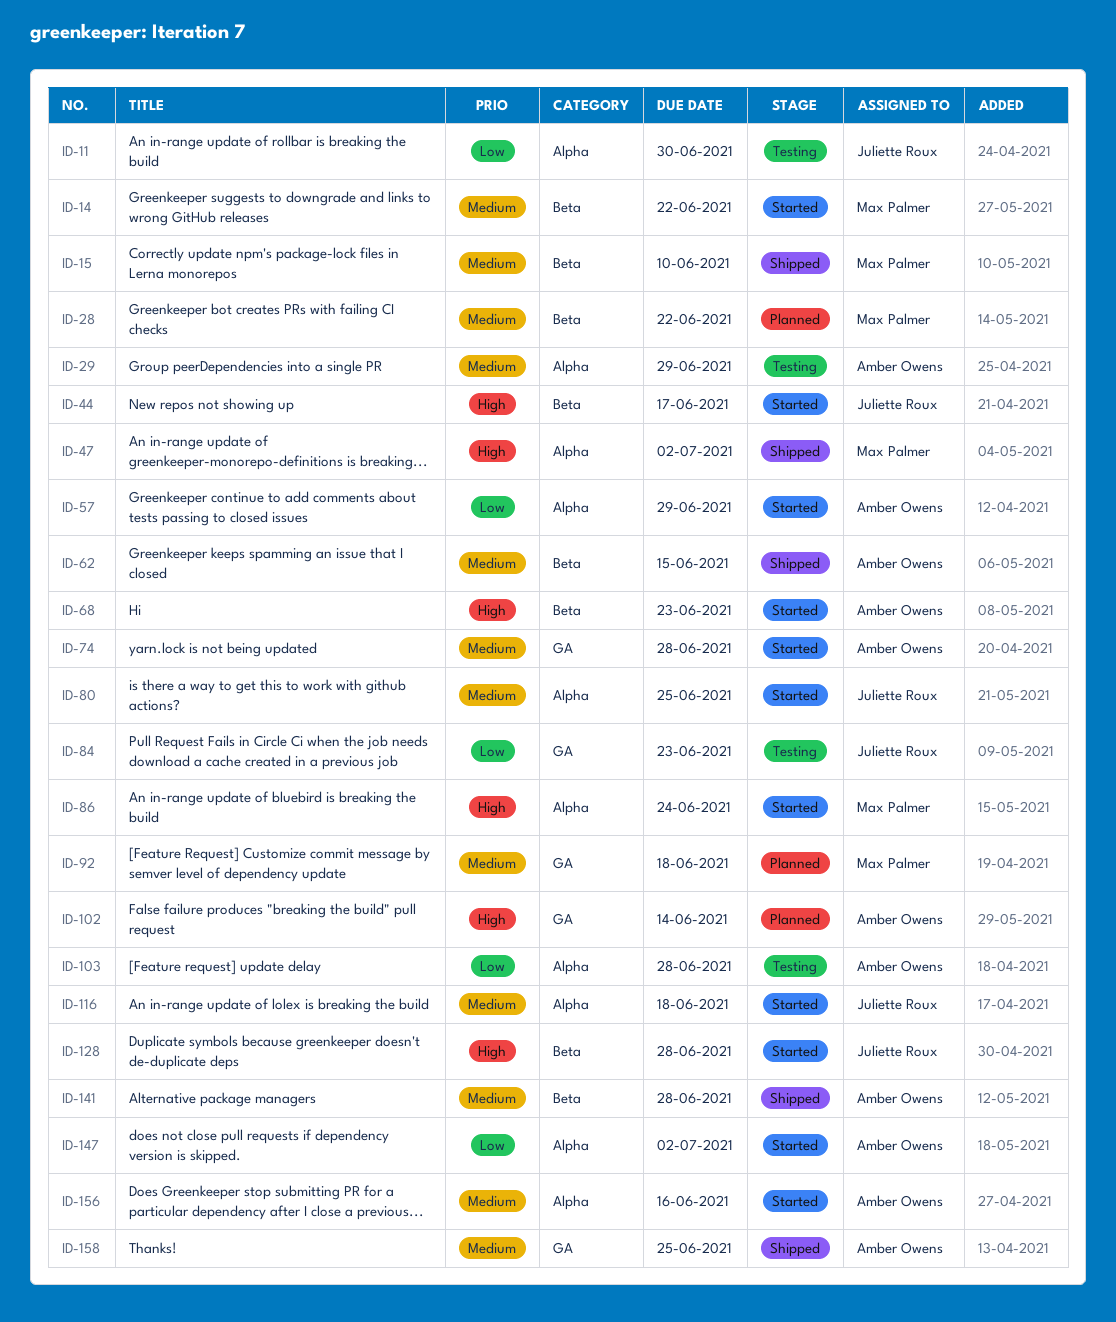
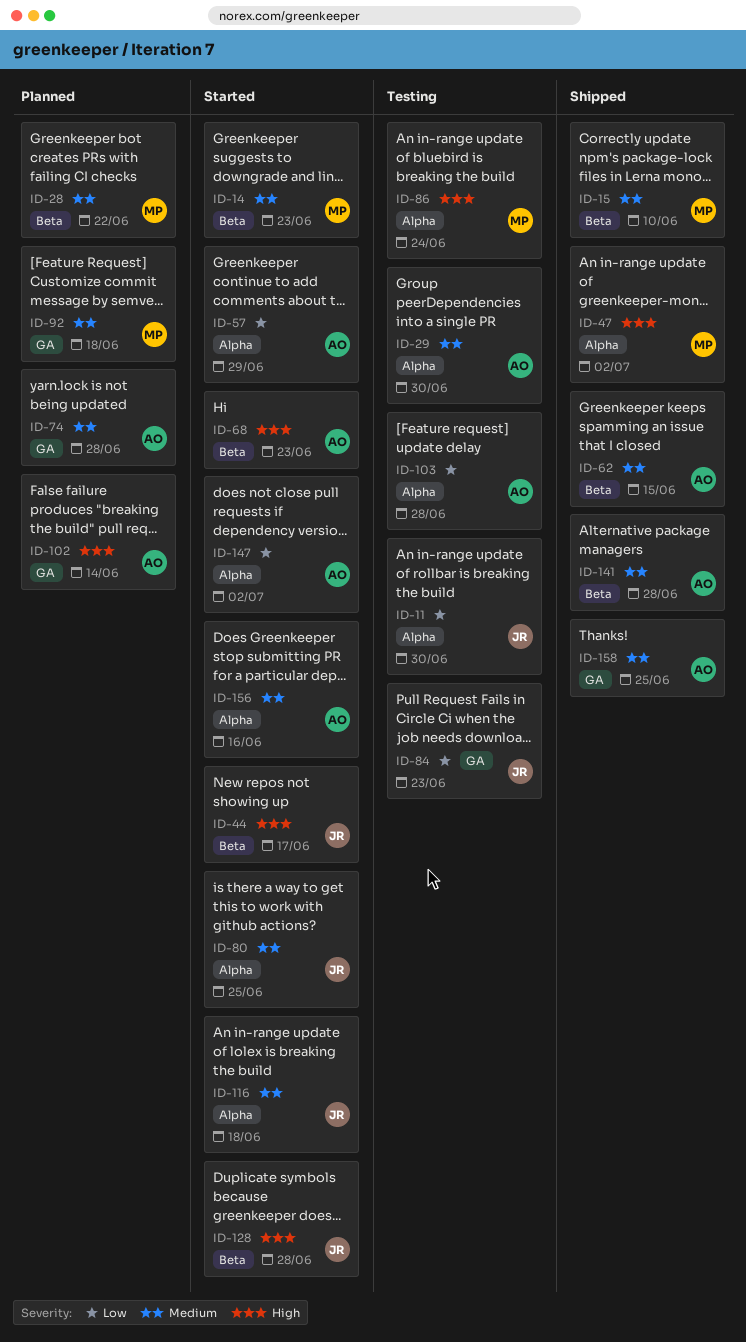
ID-14, due: Jun 22 -> Jun 23
ID-29, due: Jun 29 -> Jun 30
ID-74, status: Started -> Planned
ID-86, status: Started -> Testing

